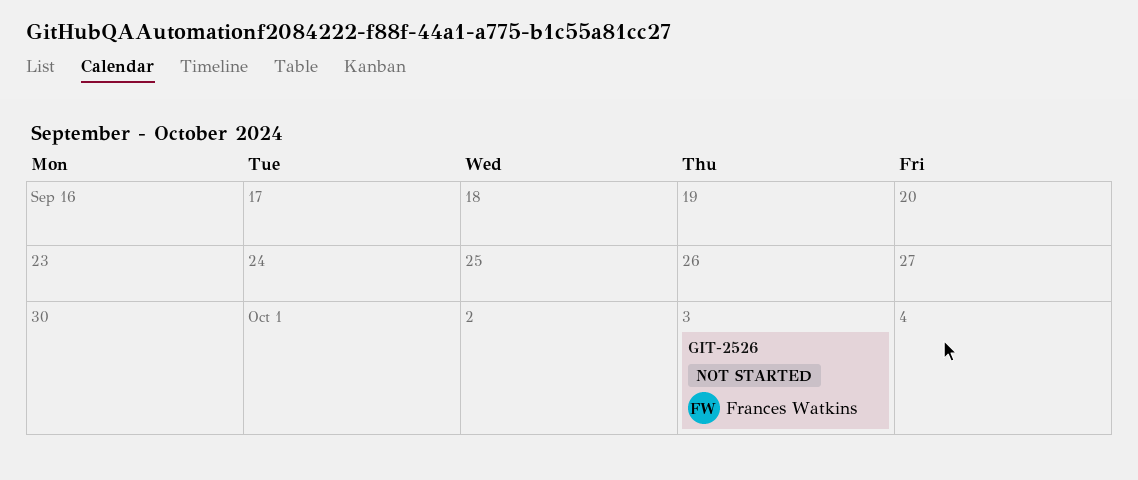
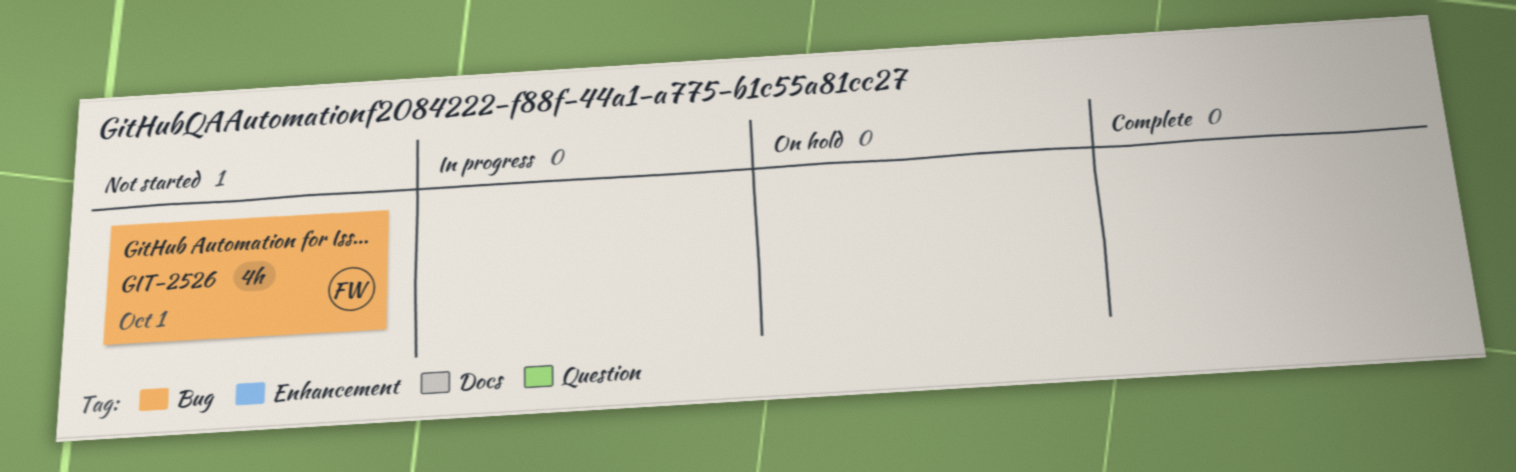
GIT-2526, due: Oct 3 -> Oct 1

